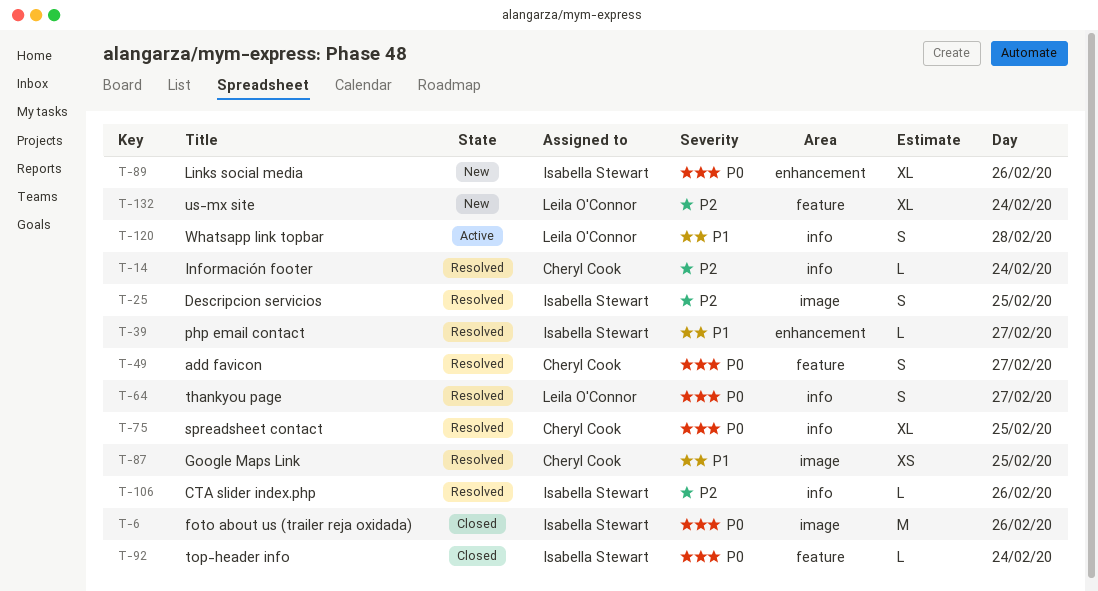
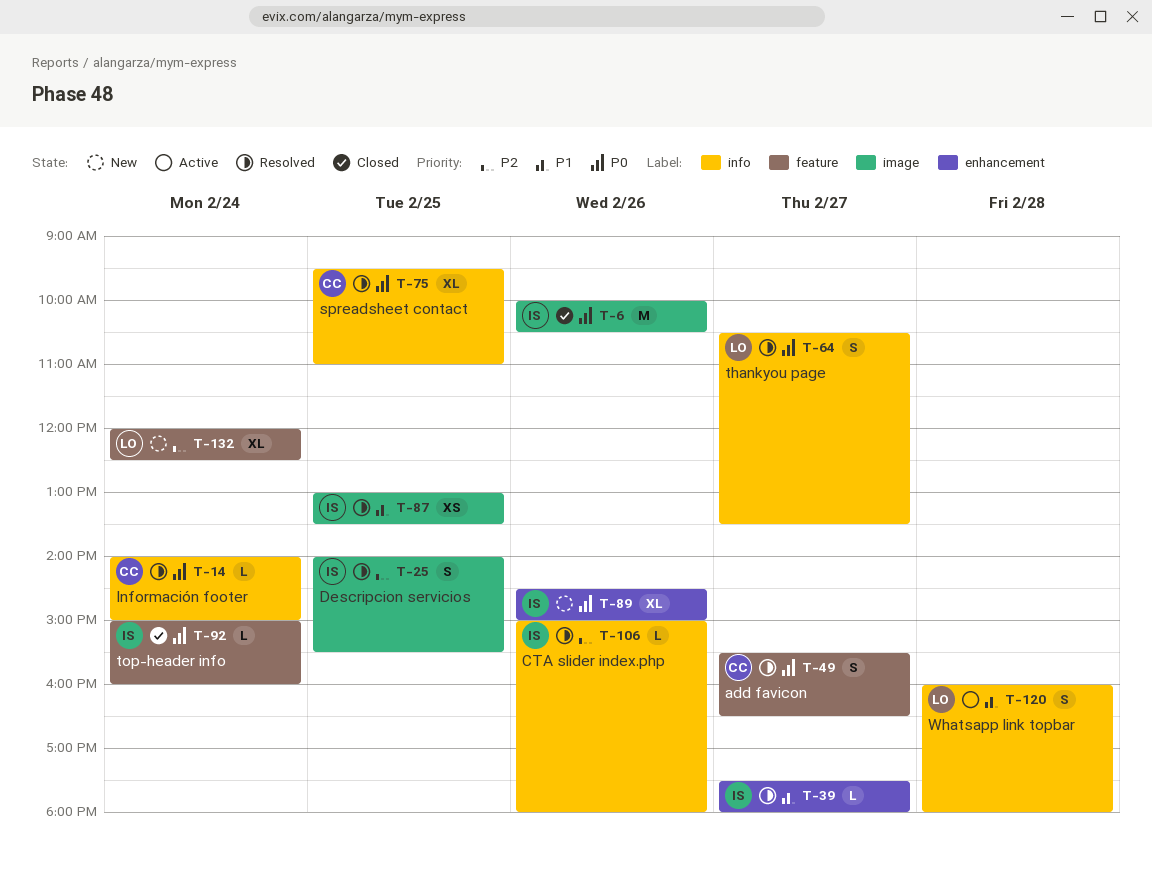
T-14, priority: P2 -> P0
T-87, owner: Cheryl Cook -> Isabella Stewart

